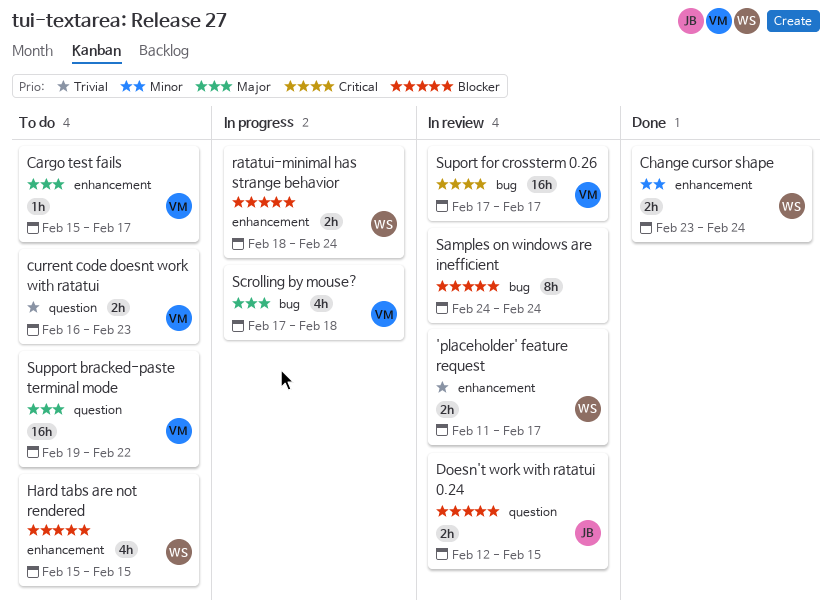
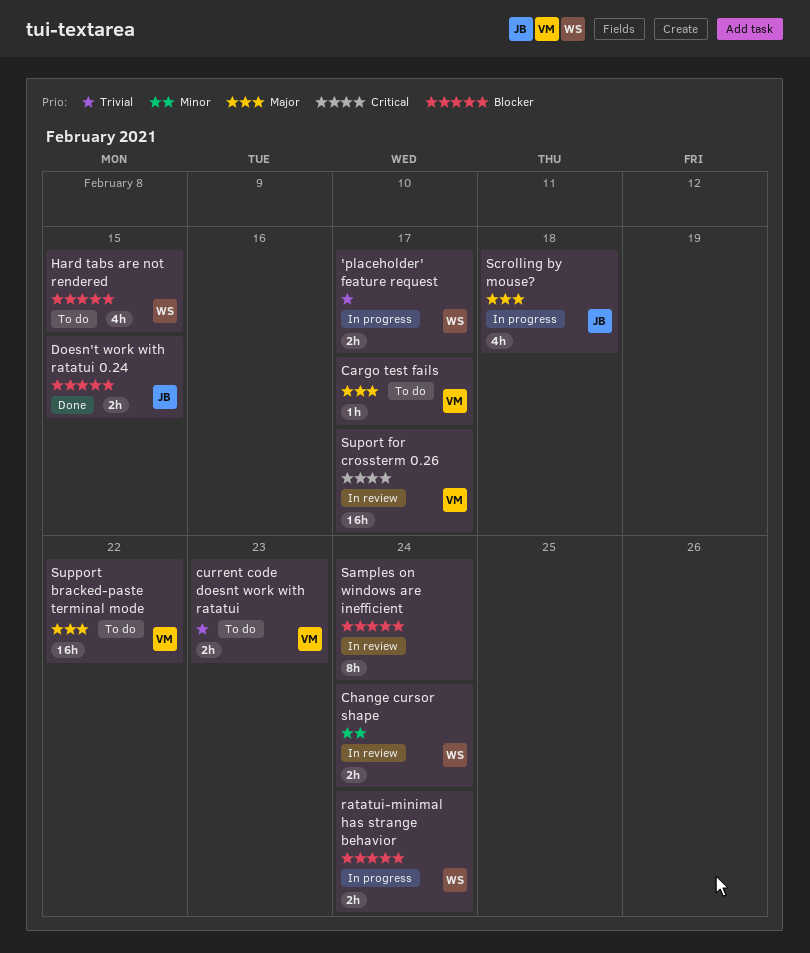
'placeholder' feature request, status: In review -> In progress
Change cursor shape, status: Done -> In review
Doesn't work with ratatui 0.24, status: In review -> Done
Scrolling by mouse?, owner: VM -> JB

